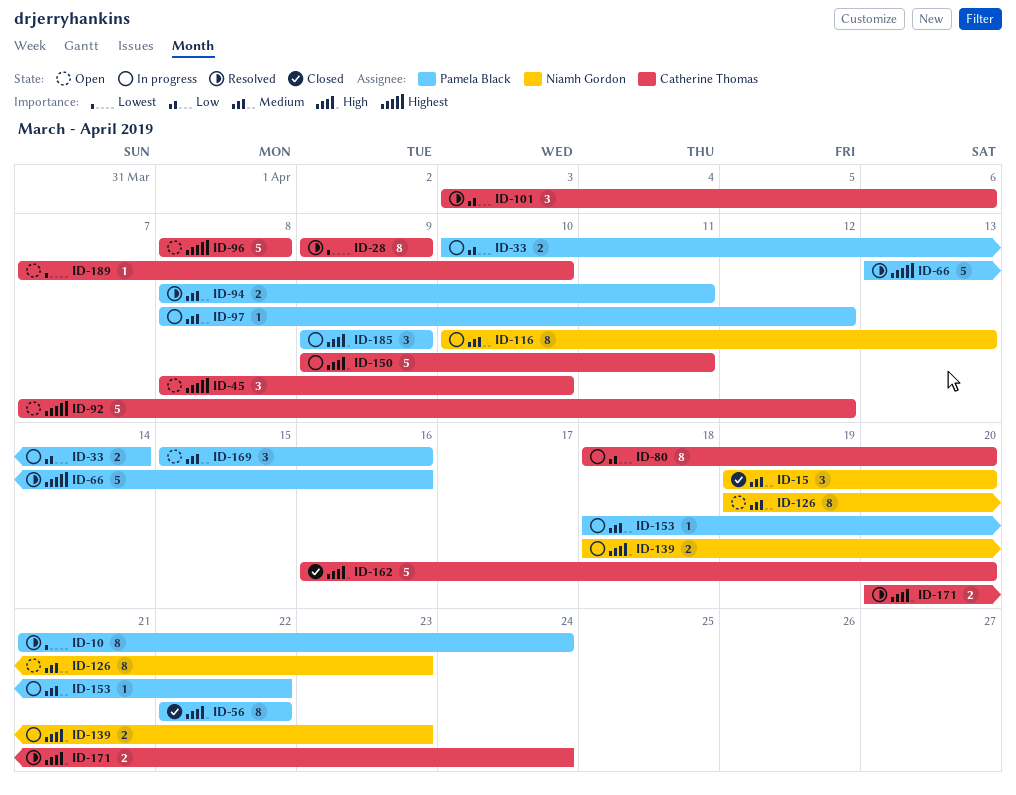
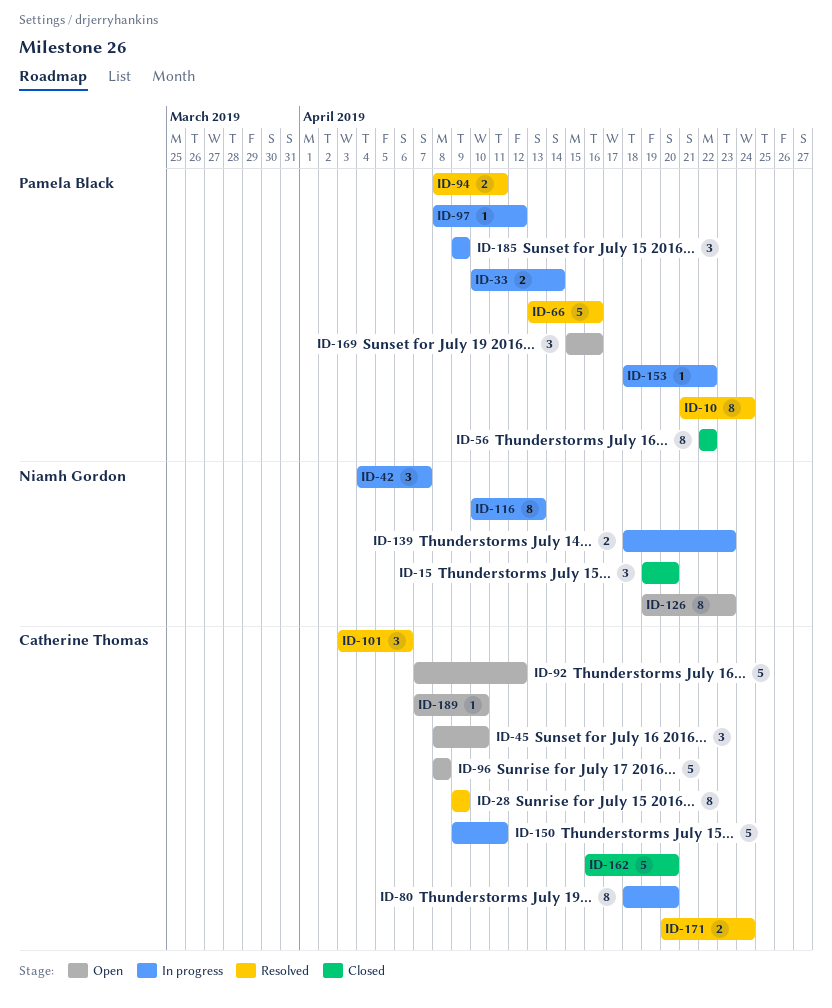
ID-42: none -> present

